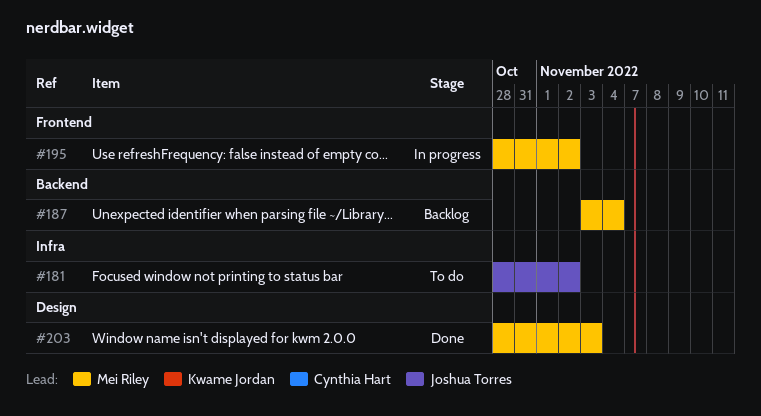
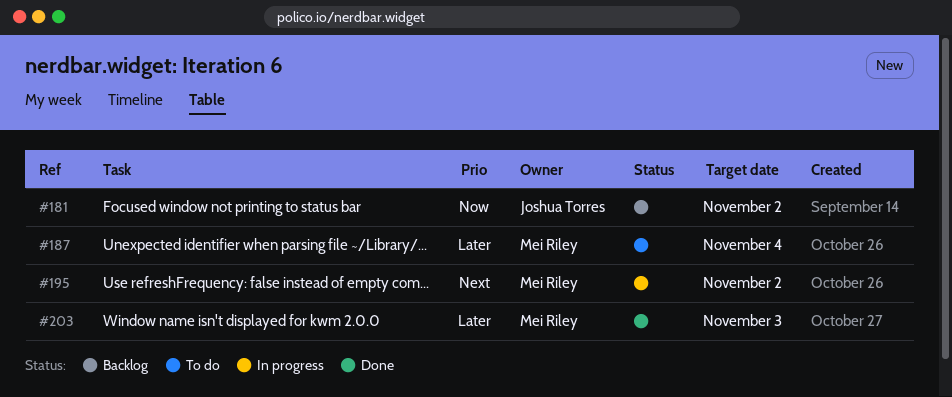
#181, status: To do -> Backlog
#187, status: Backlog -> To do

